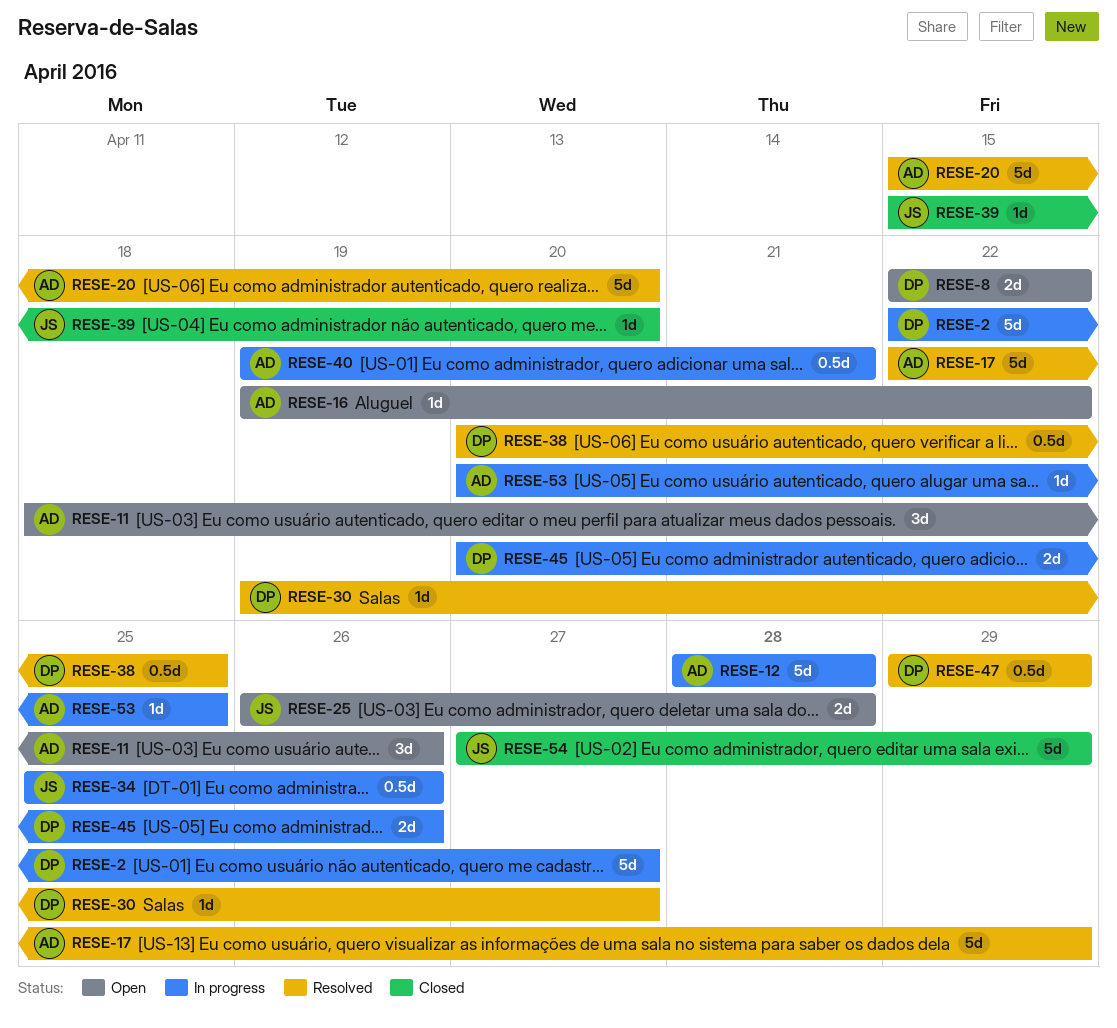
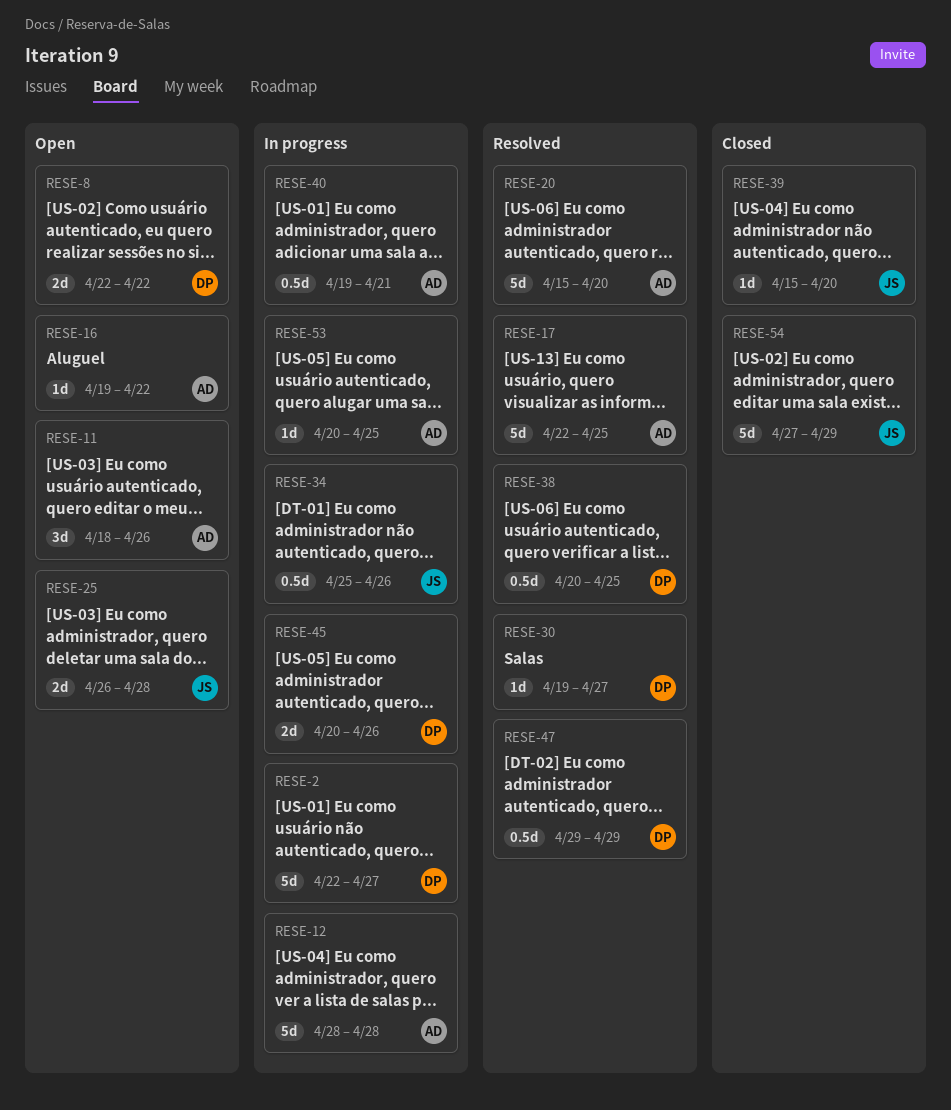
RESE-17, due: Apr 29 -> Apr 25

